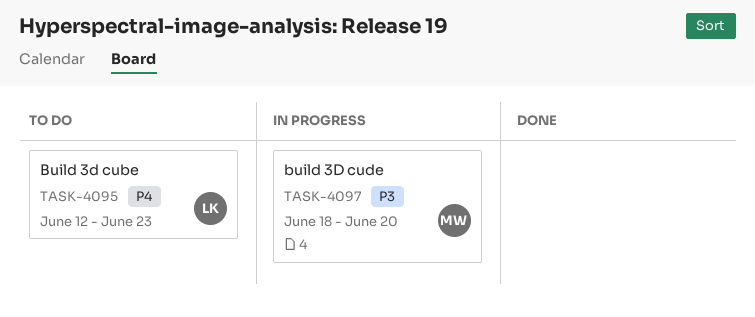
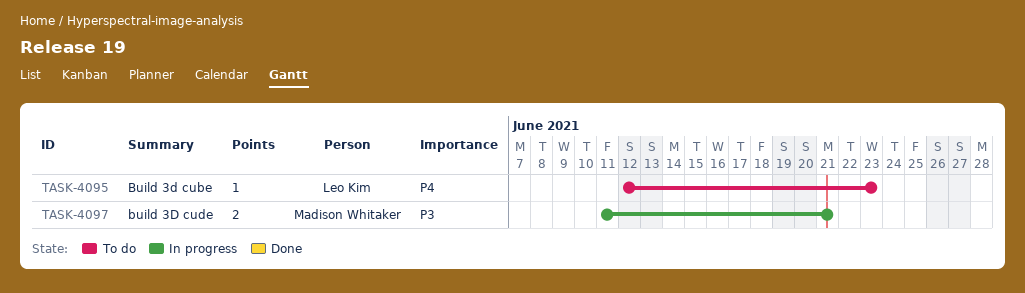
TASK-4097, start: Jun 18 -> Jun 11
TASK-4097, due: Jun 20 -> Jun 21

